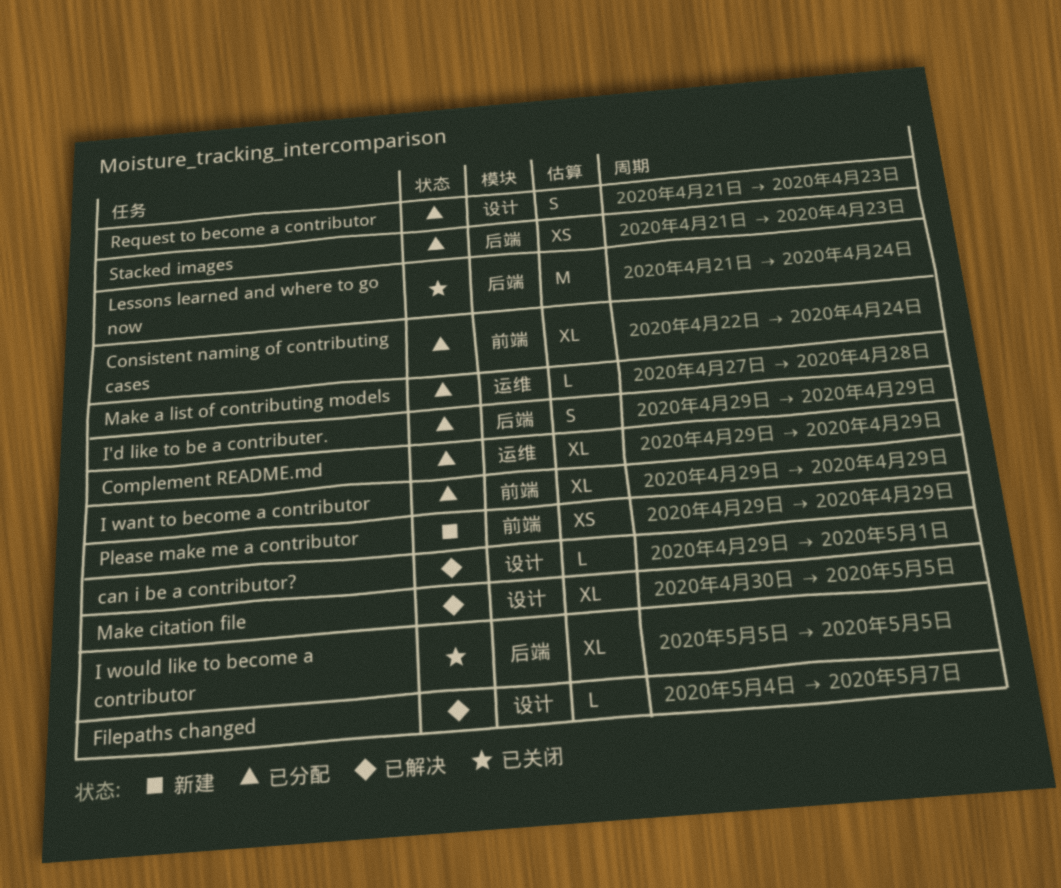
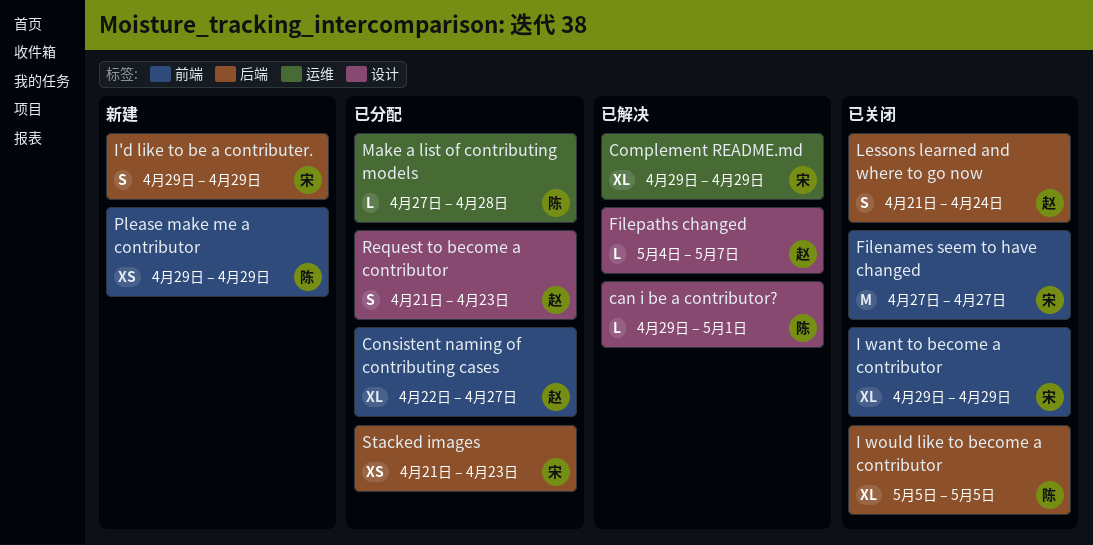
Complement README.md, status: 已分配 -> 已解决
Consistent naming of contributing cases, due: Apr 24 -> Apr 27
Filenames seem to have changed: none -> present
I want to become a contributor, status: 已分配 -> 已关闭
I'd like to be a contributer., status: 已分配 -> 新建
Lessons learned and where to go now, estimate: M -> S
Make citation file: present -> none

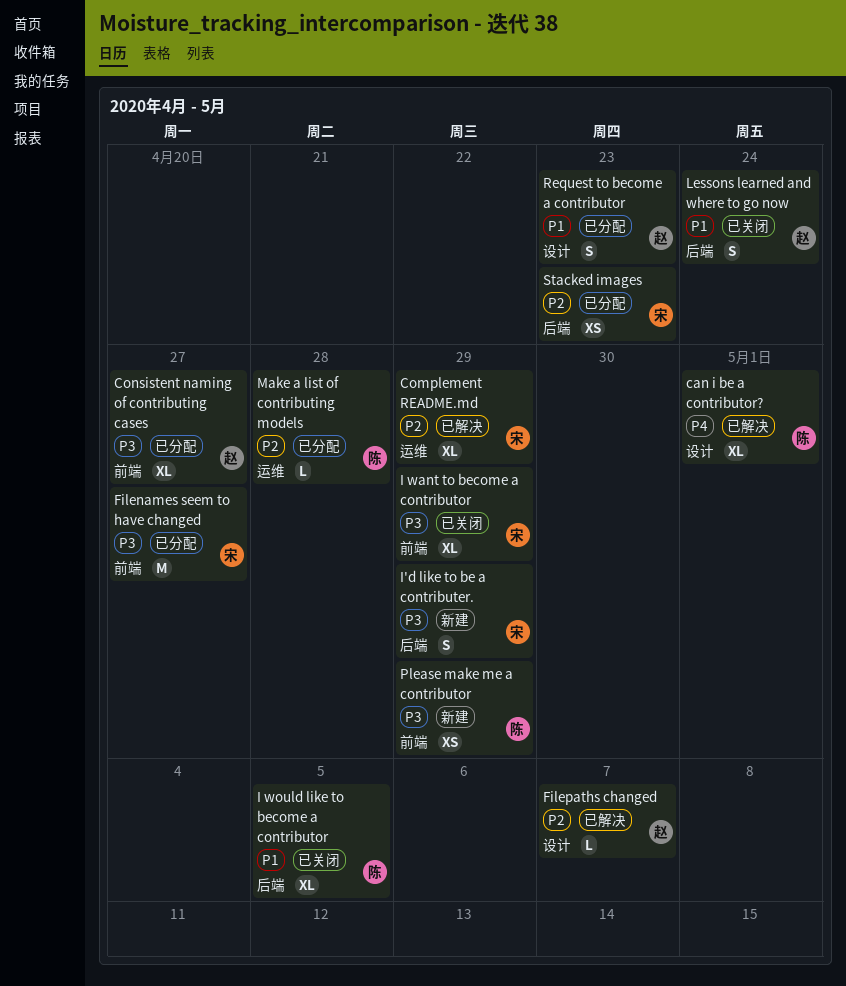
can i be a contributor?, estimate: L -> XL
Filenames seem to have changed, status: 已关闭 -> 已分配

